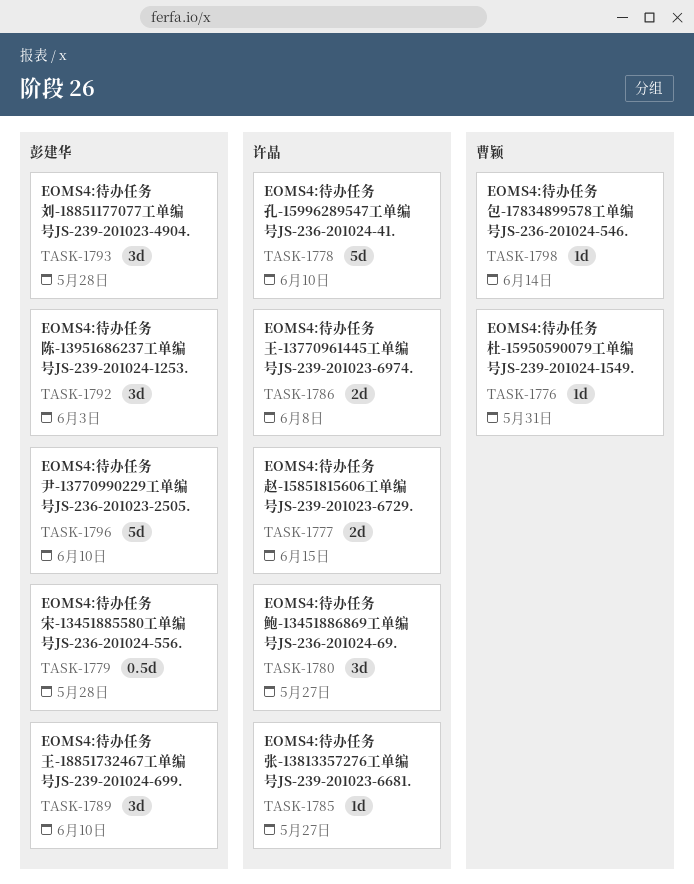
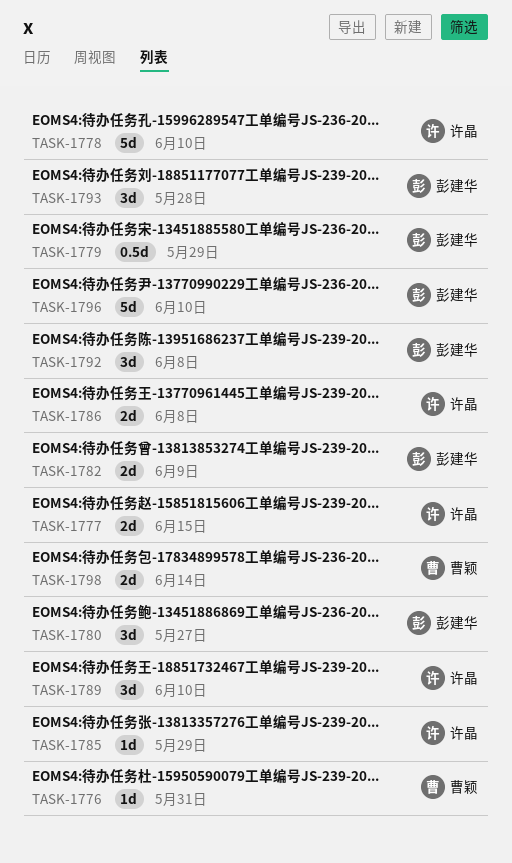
TASK-1779, due: May 28 -> May 29
TASK-1780, owner: 许晶 -> 彭建华
TASK-1782: none -> present
TASK-1785, due: May 27 -> May 29
TASK-1789, owner: 彭建华 -> 许晶
TASK-1792, due: Jun 3 -> Jun 8
TASK-1798, estimate: 1d -> 2d

